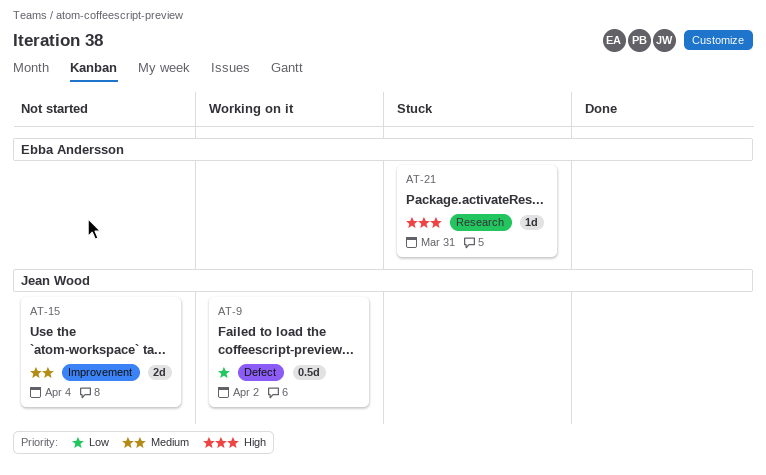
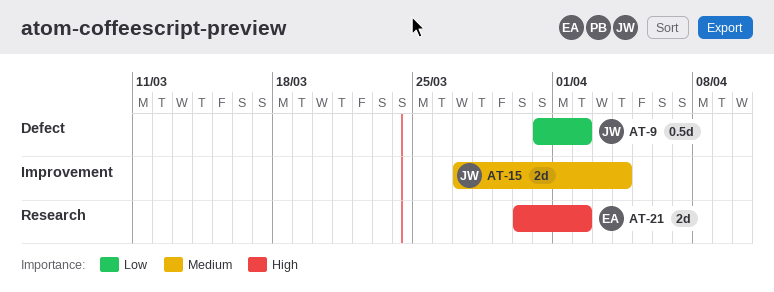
AT-21, estimate: 1d -> 2d
AT-21, due: Mar 31 -> Apr 2

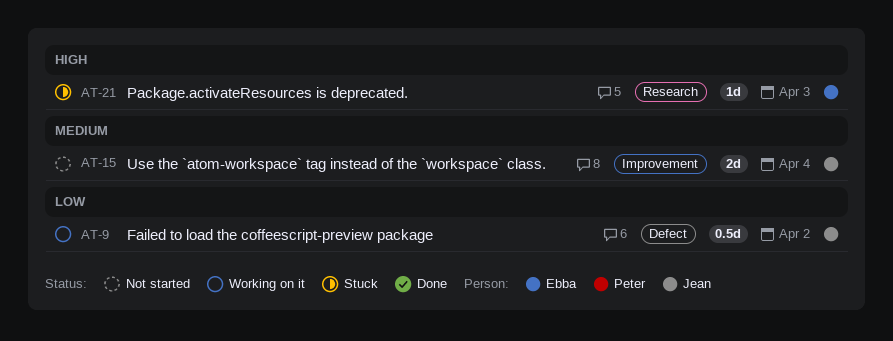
AT-21, estimate: 2d -> 1d
AT-21, due: Apr 2 -> Apr 3

